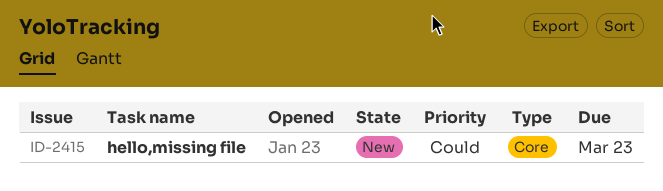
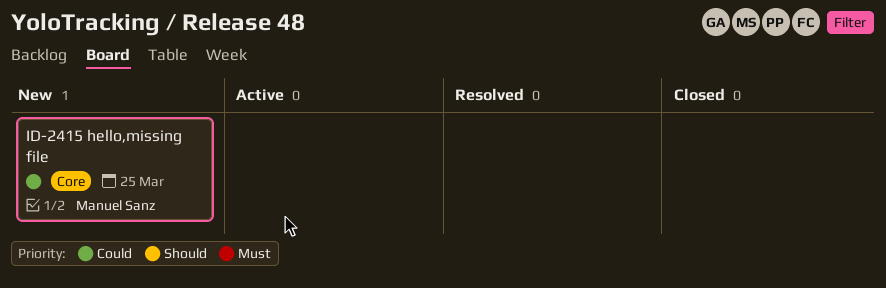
ID-2415, due: Mar 23 -> Mar 25

